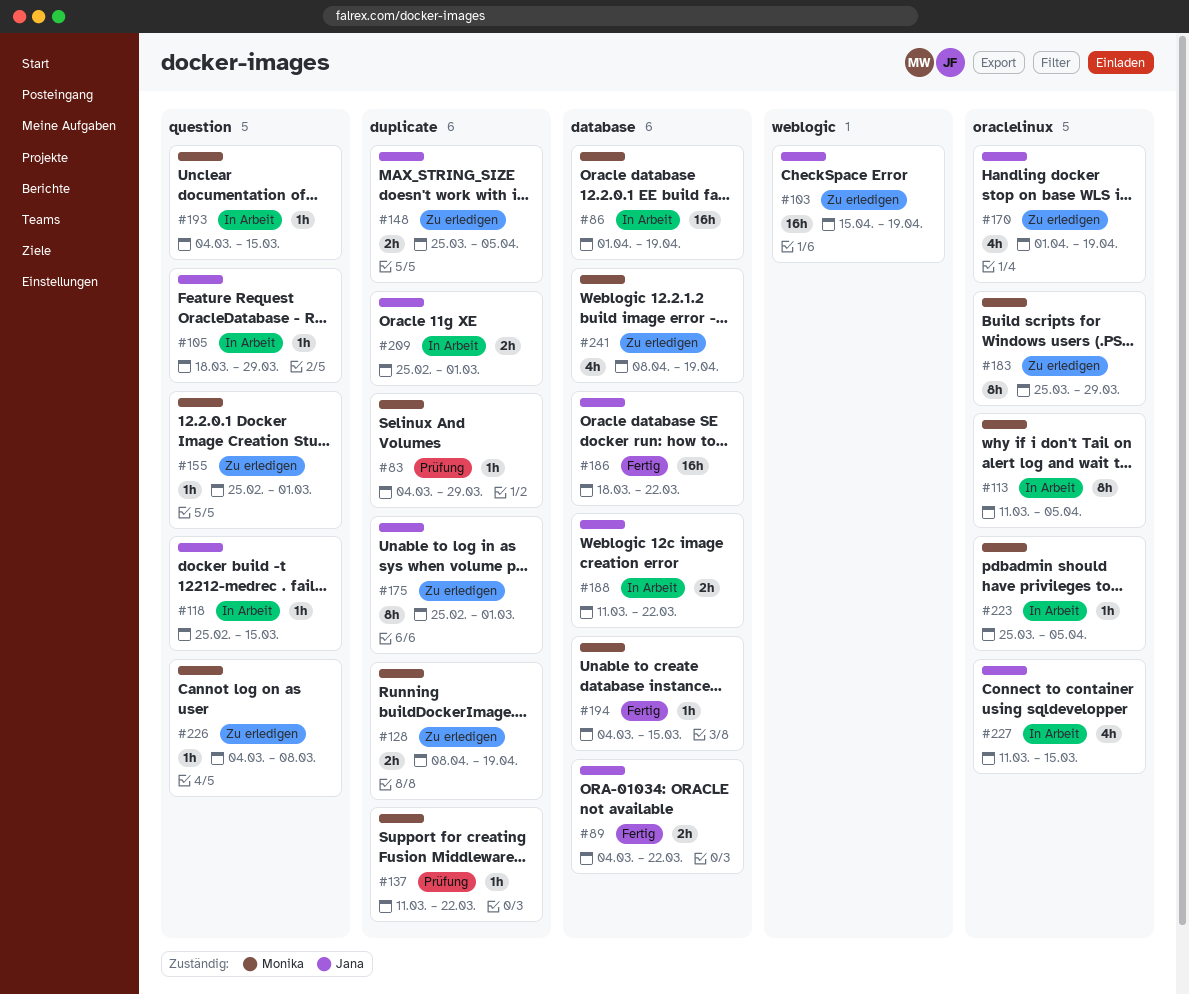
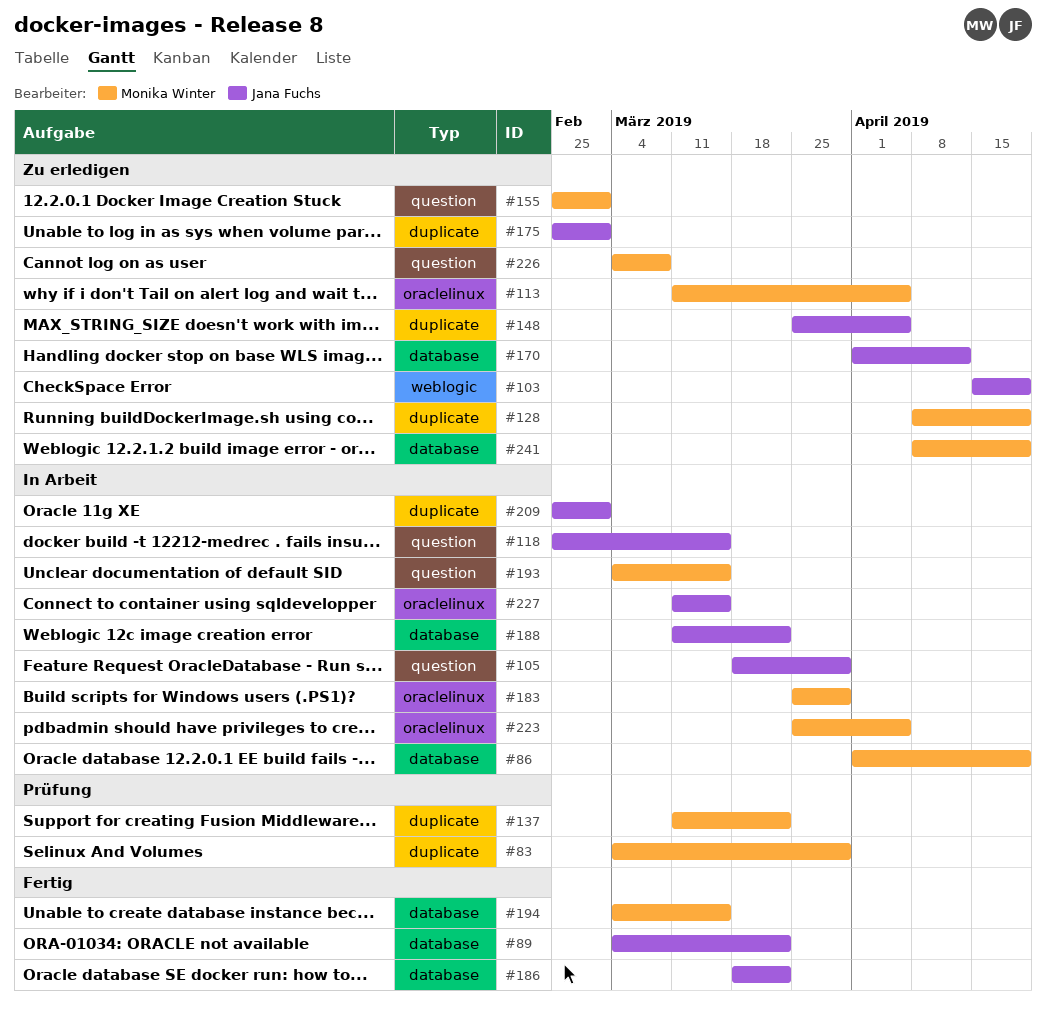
#113, status: In Arbeit -> Zu erledigen
#170, label: oraclelinux -> database
#170, due: Apr 19 -> Apr 12
#183, status: Zu erledigen -> In Arbeit

